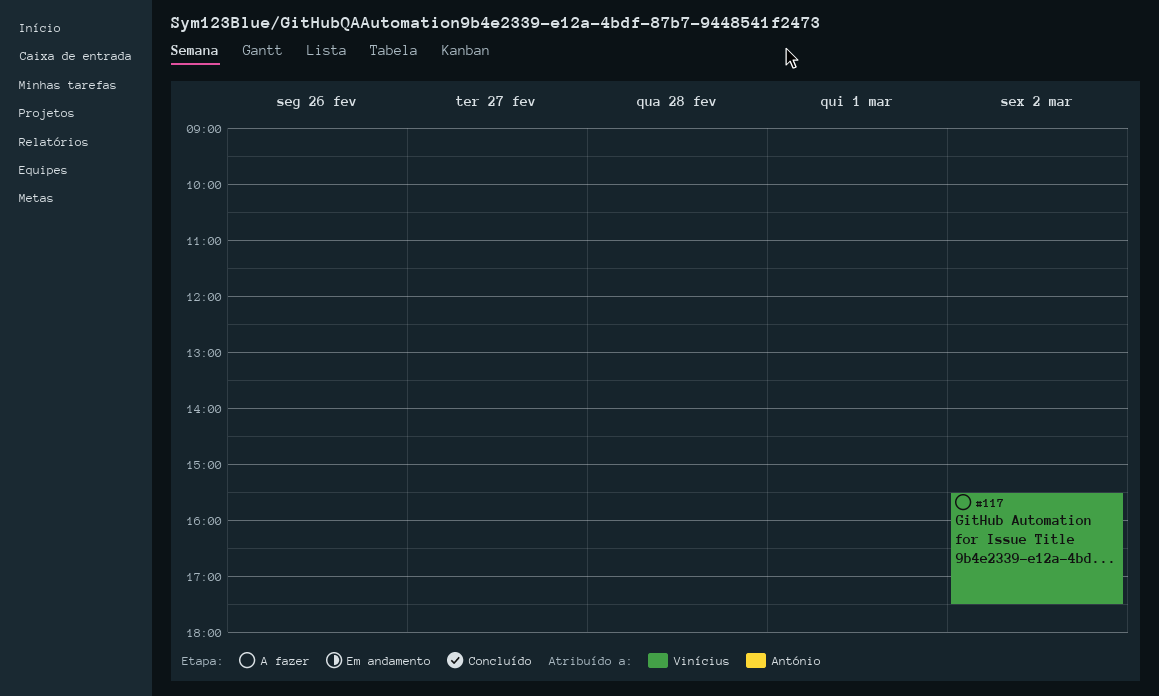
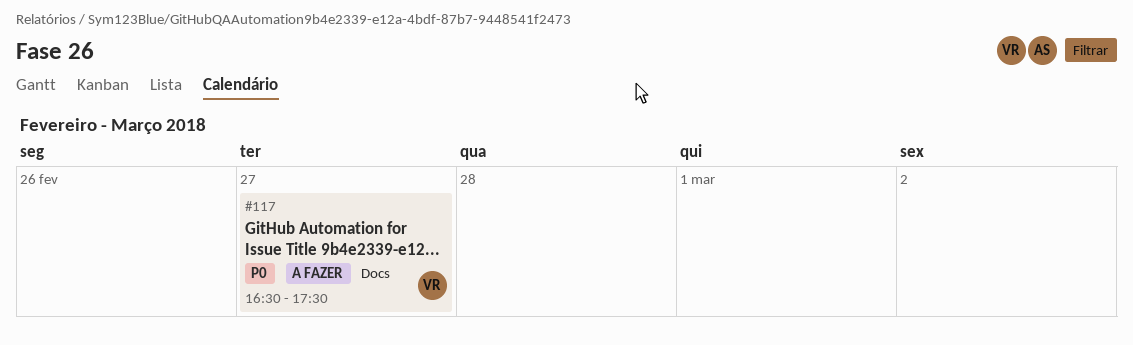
#117, day: Mar 2 -> Feb 27
#117, begins: 15:30 -> 16:30

